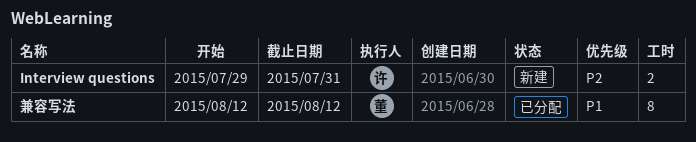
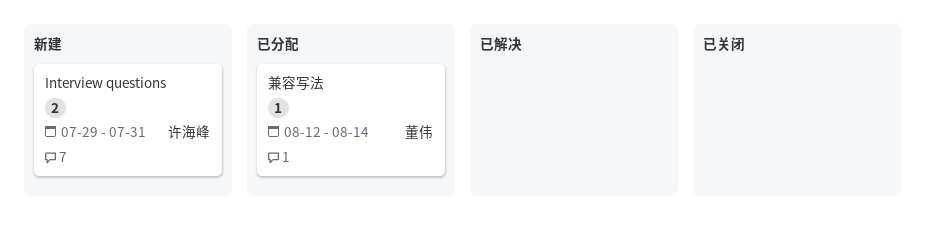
兼容写法, estimate: 8 -> 1
兼容写法, due: Aug 12 -> Aug 14

